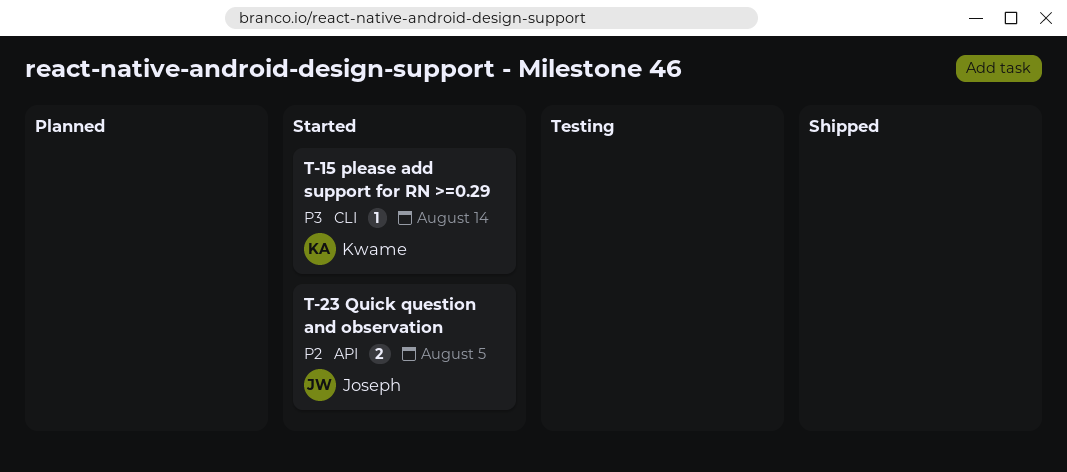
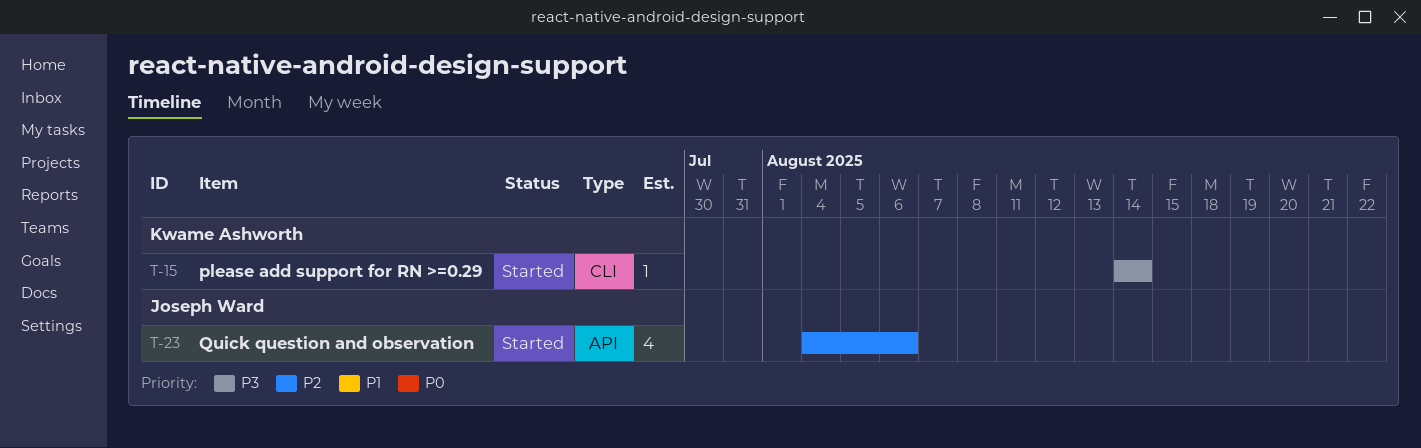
T-23, estimate: 2 -> 4
T-23, due: Aug 5 -> Aug 6

